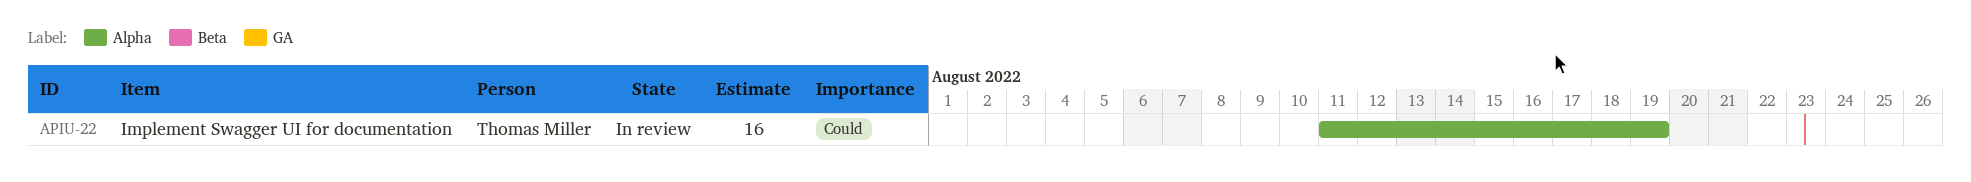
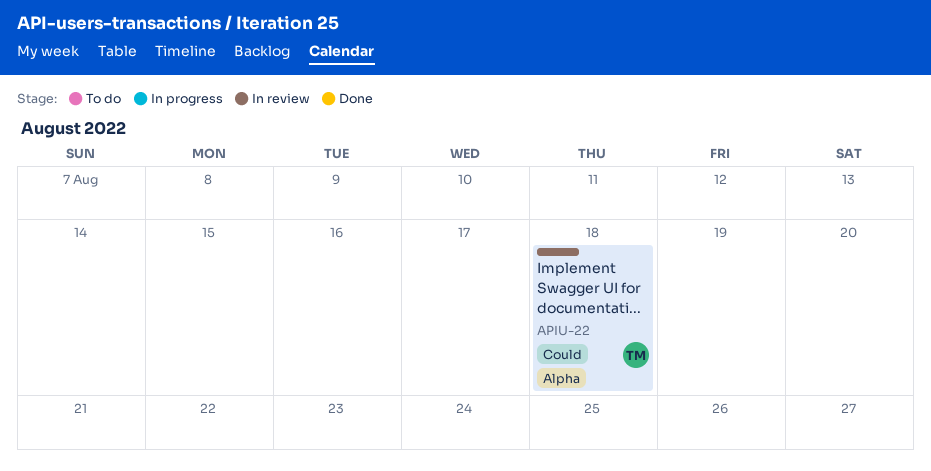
APIU-22, due: Aug 19 -> Aug 18

